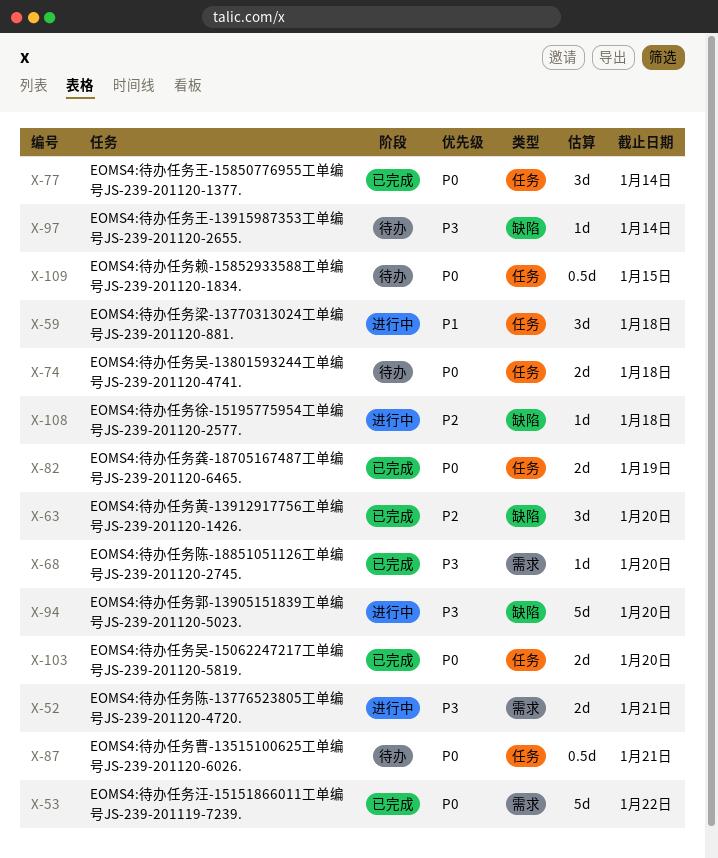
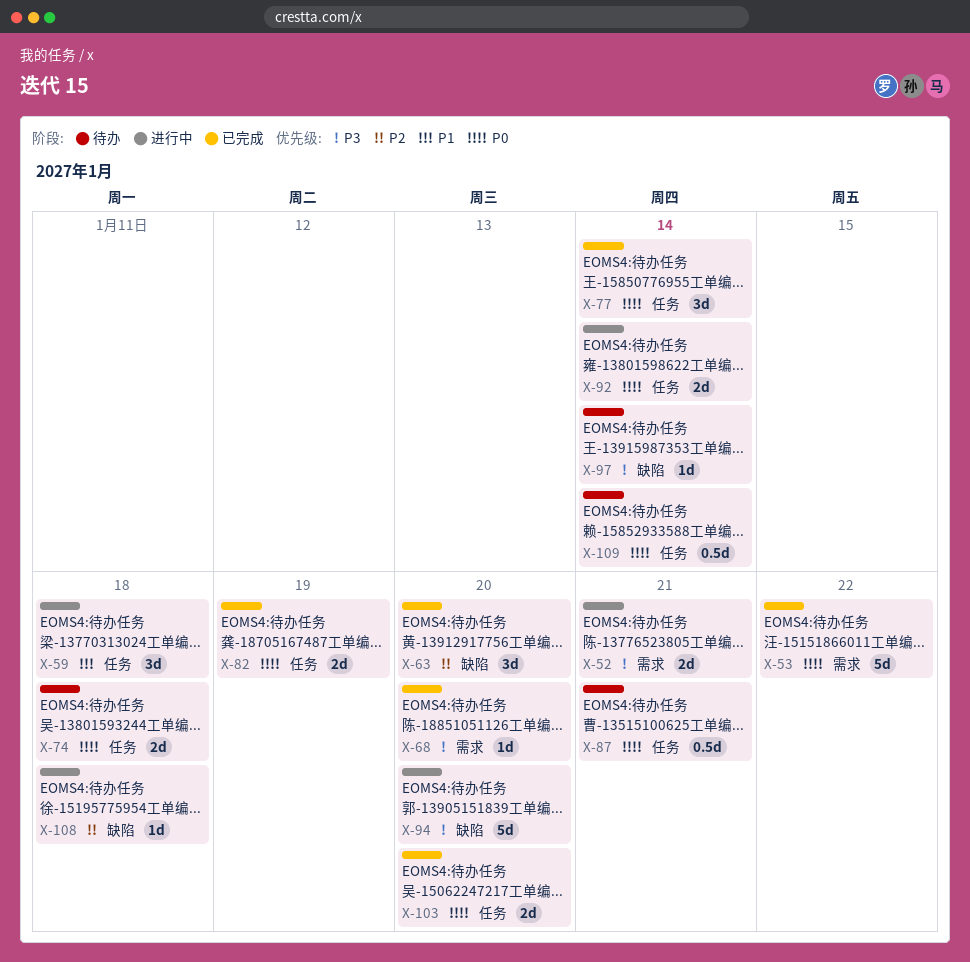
X-92: none -> present
X-109, due: Jan 15 -> Jan 14

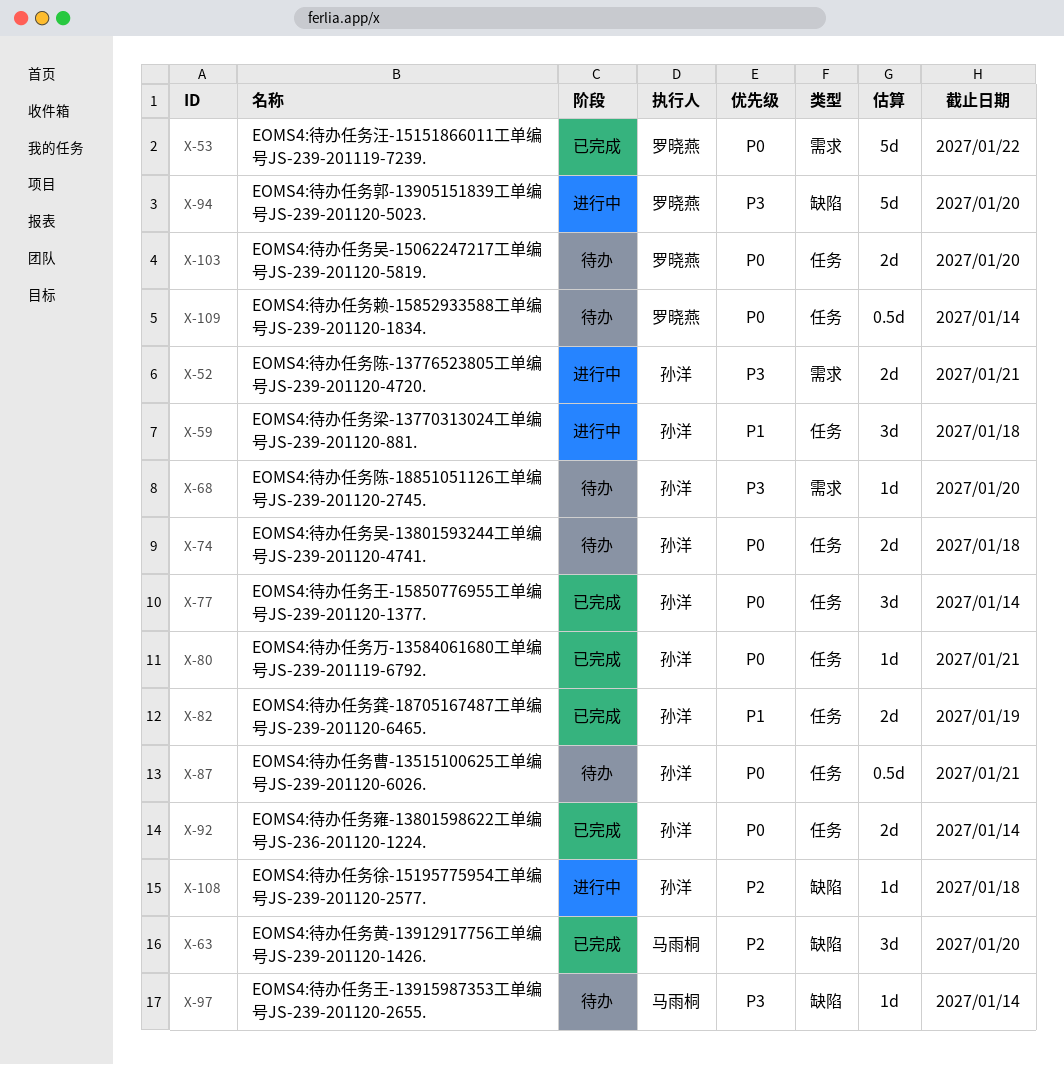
X-68, status: 已完成 -> 待办
X-80: none -> present
X-82, priority: P0 -> P1
X-92, status: 进行中 -> 已完成
X-103, status: 已完成 -> 待办

